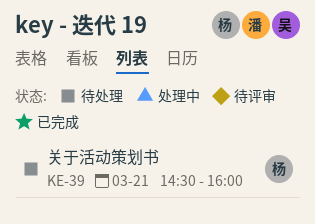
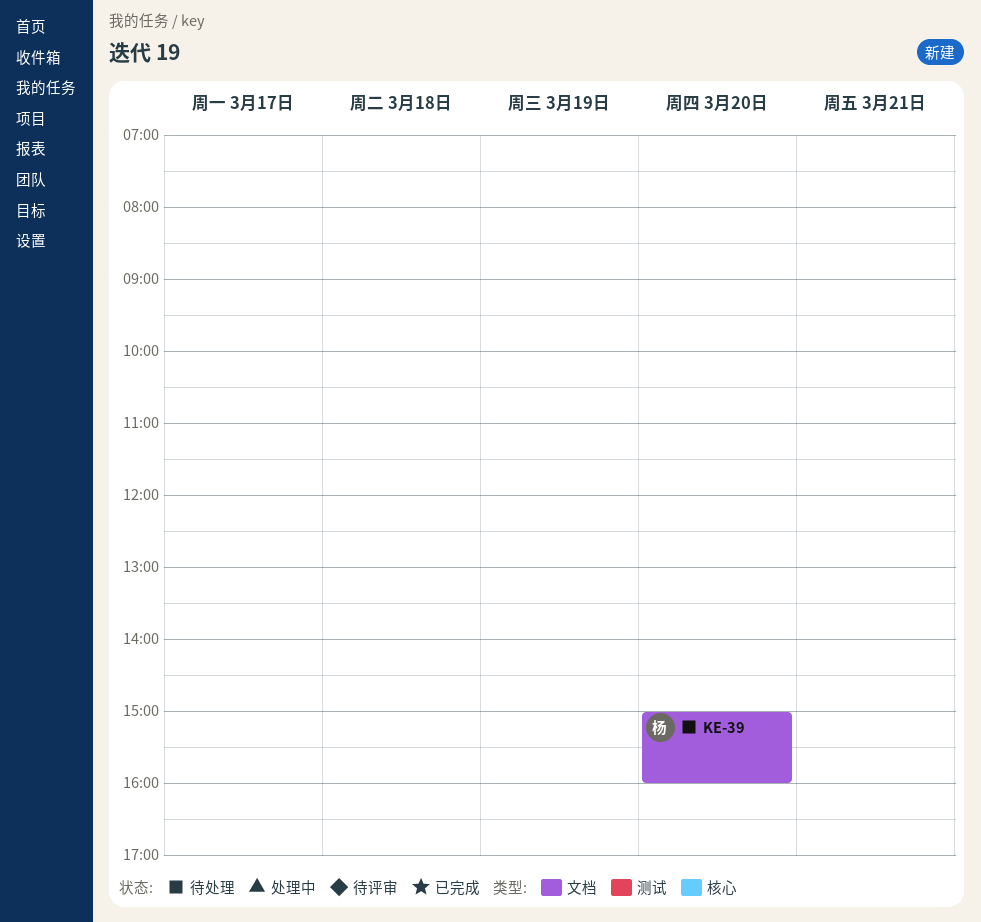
KE-39, day: Mar 21 -> Mar 20
KE-39, begins: 14:30 -> 15:00

